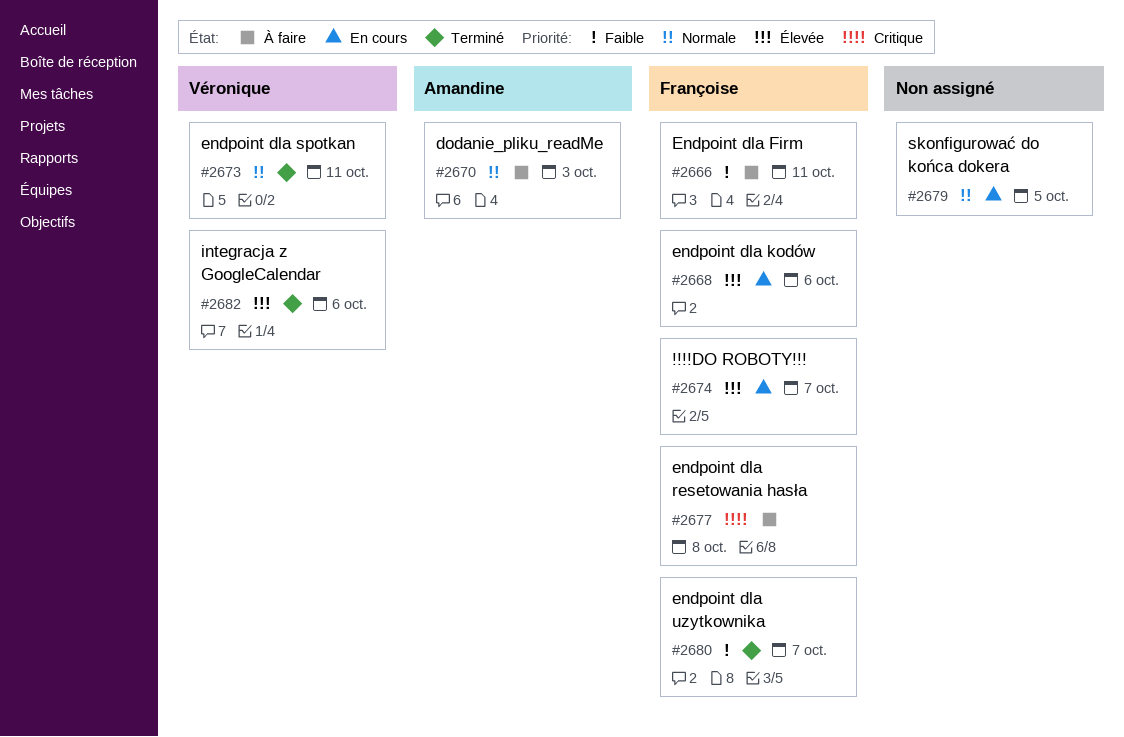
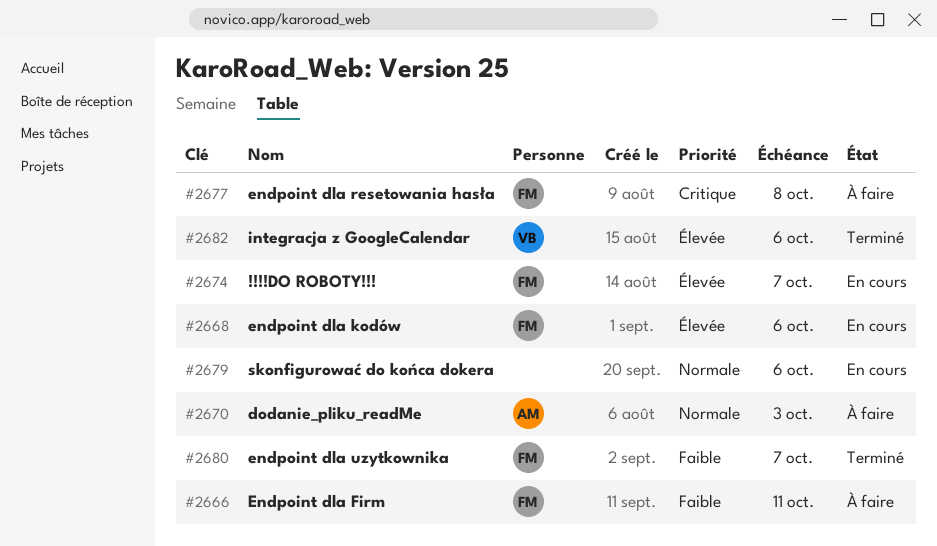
#2673: present -> none
#2679, due: Oct 5 -> Oct 6

